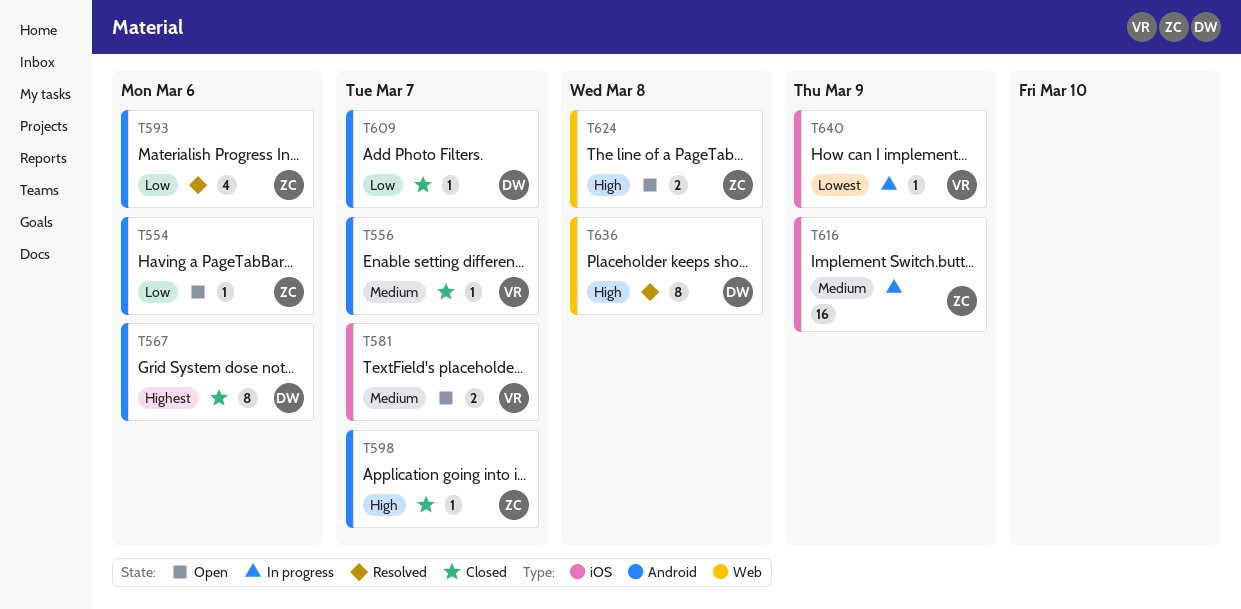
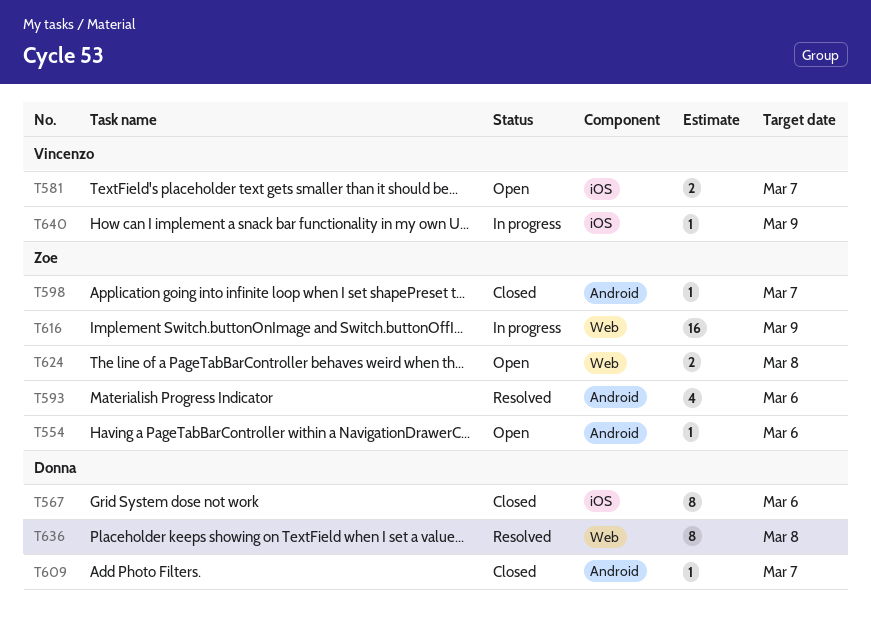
T556: present -> none
T567, label: Android -> iOS
T616, label: iOS -> Web

